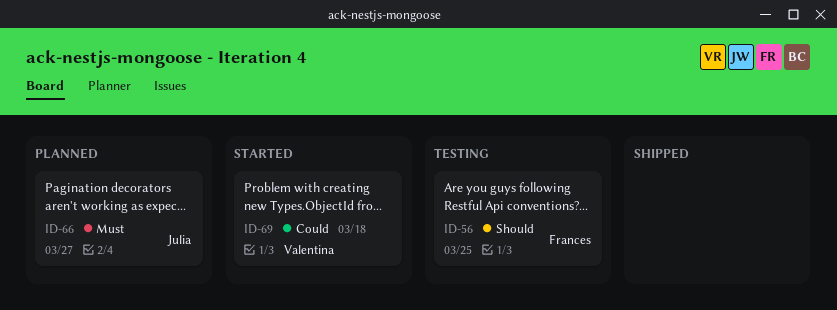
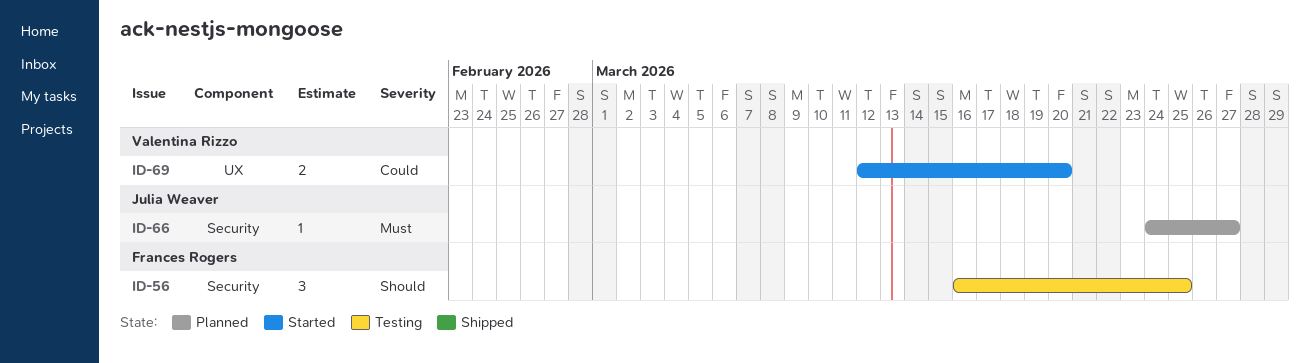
ID-69, due: Mar 18 -> Mar 20

